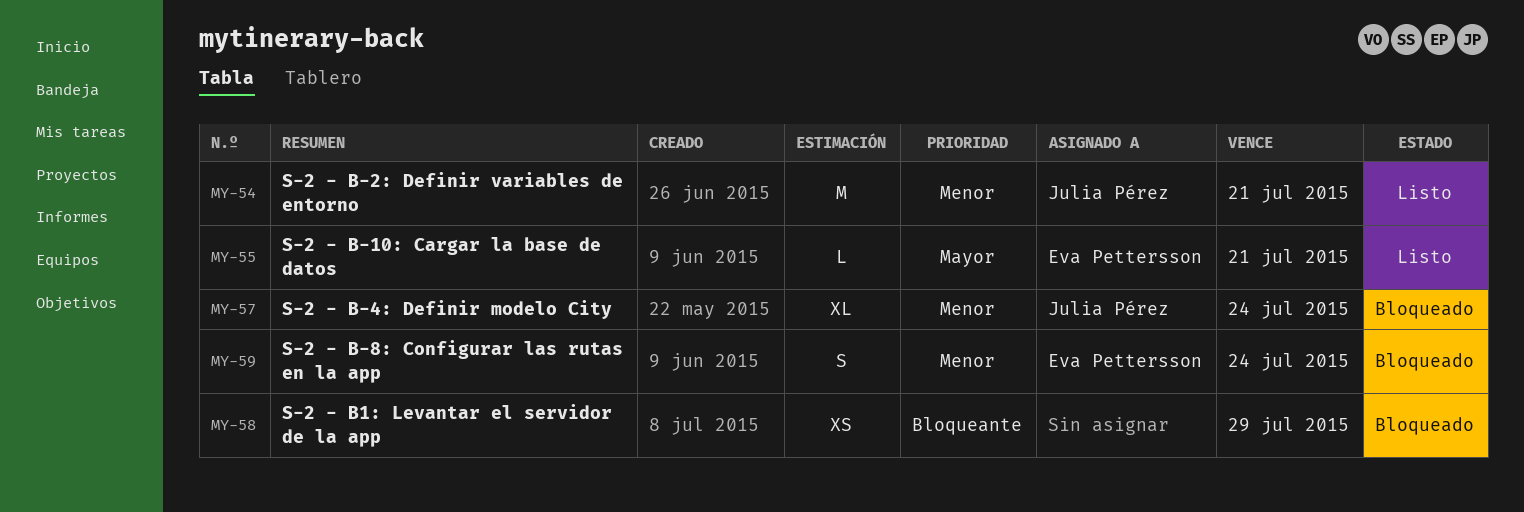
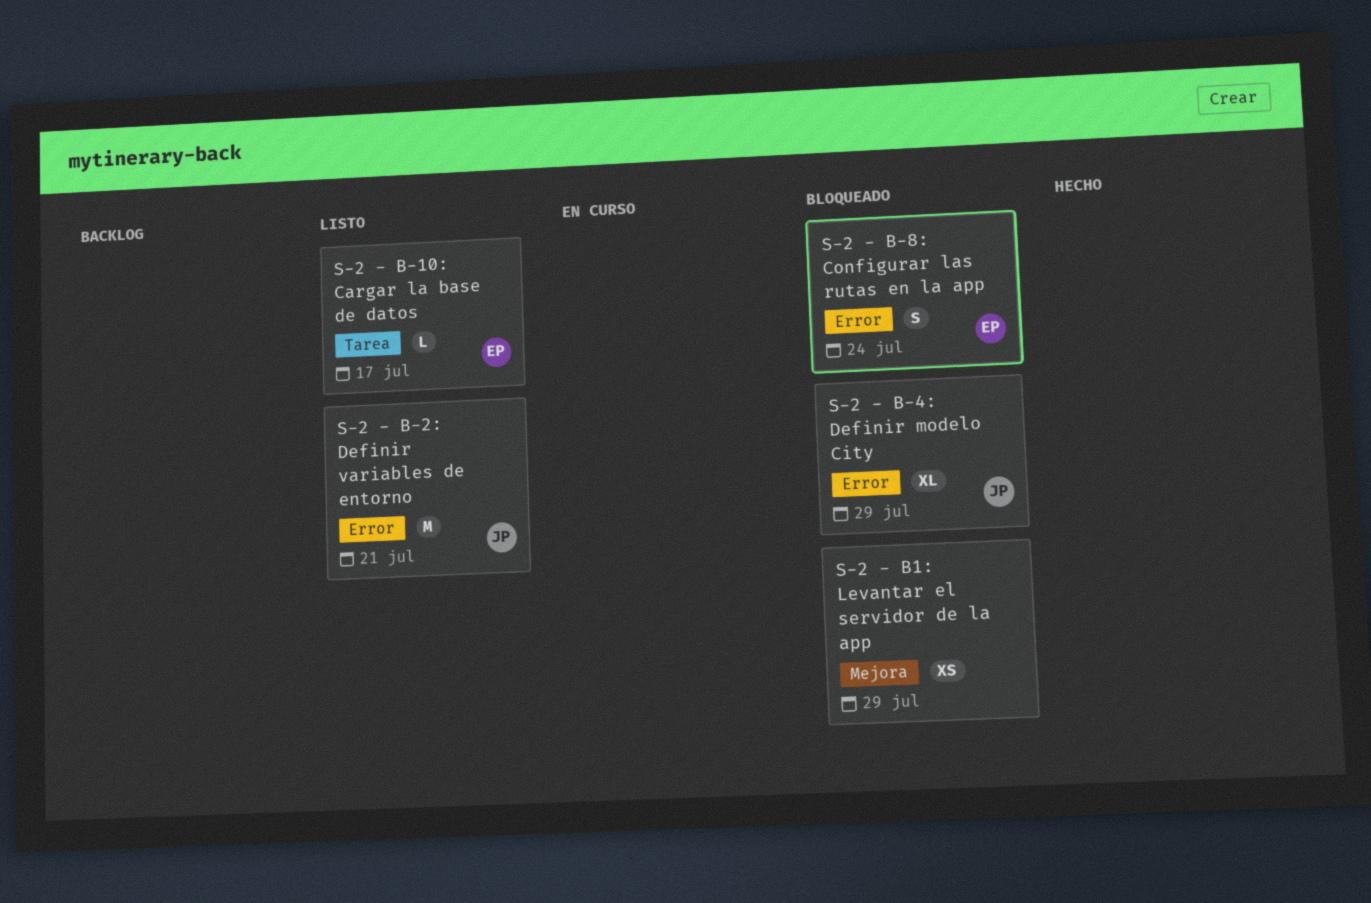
S-2 - B-10: Cargar la base de datos, due: Jul 21 -> Jul 17
S-2 - B-4: Definir modelo City, due: Jul 24 -> Jul 29

